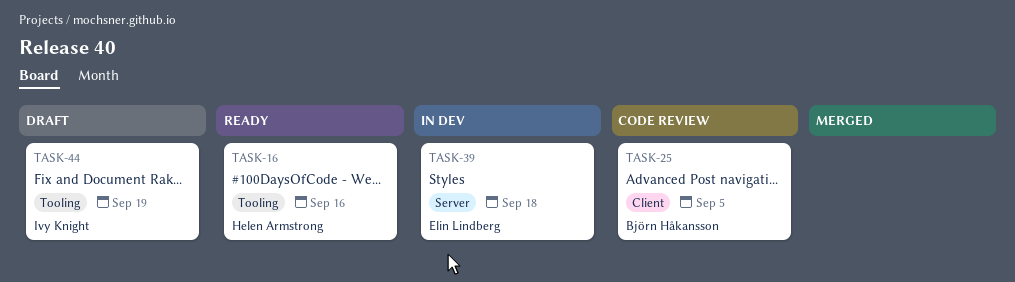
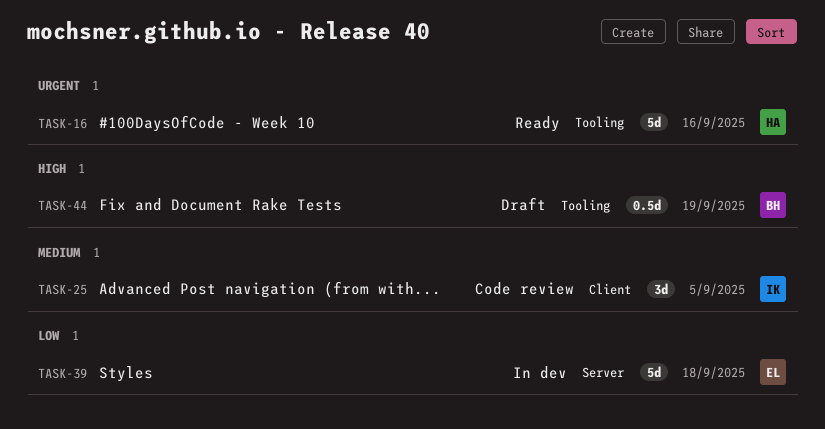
TASK-25, owner: Björn Håkansson -> Ivy Knight
TASK-44, owner: Ivy Knight -> Björn Håkansson

